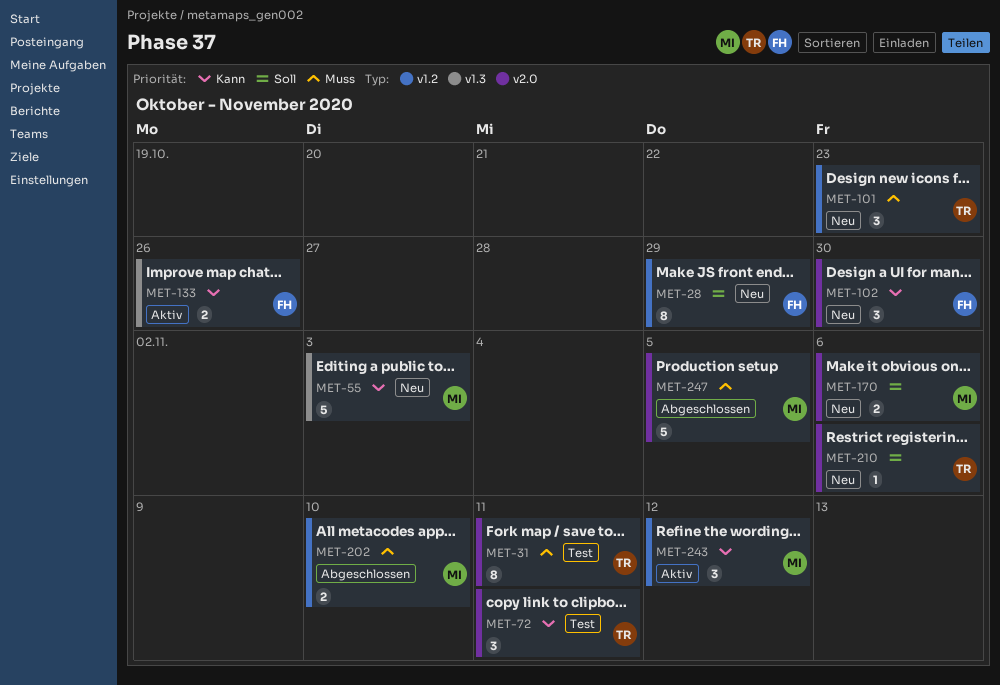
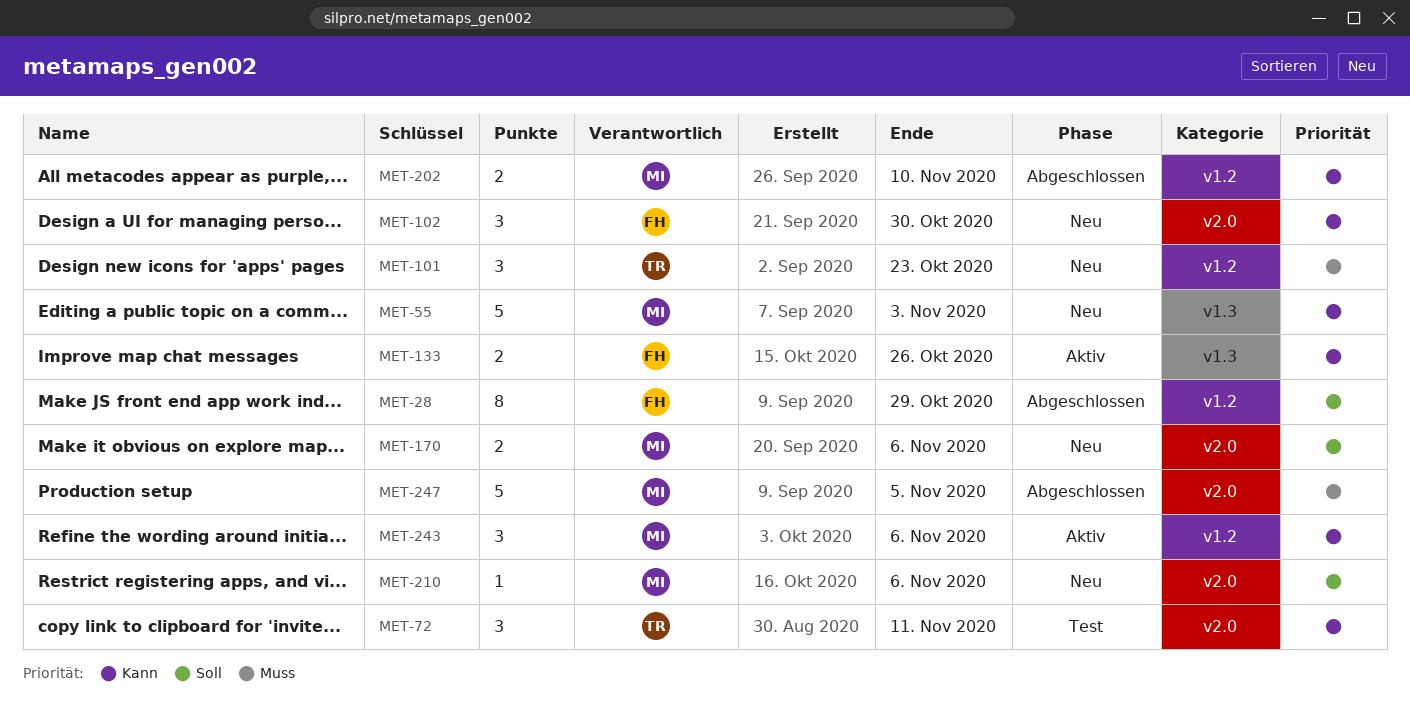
MET-28, status: Neu -> Abgeschlossen
MET-31: present -> none
MET-202, priority: Muss -> Kann
MET-210, owner: TR -> MI
MET-243, due: Nov 12 -> Nov 6

